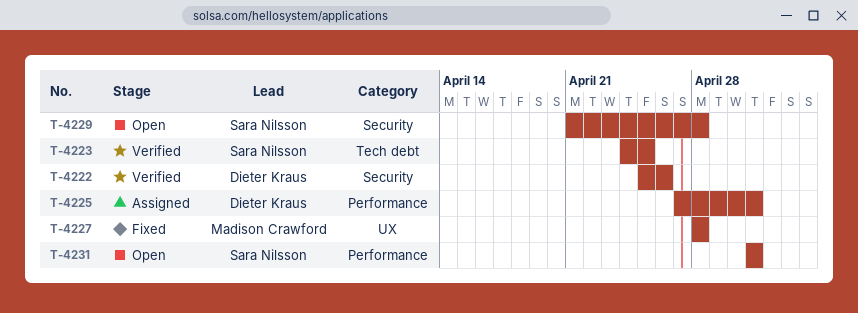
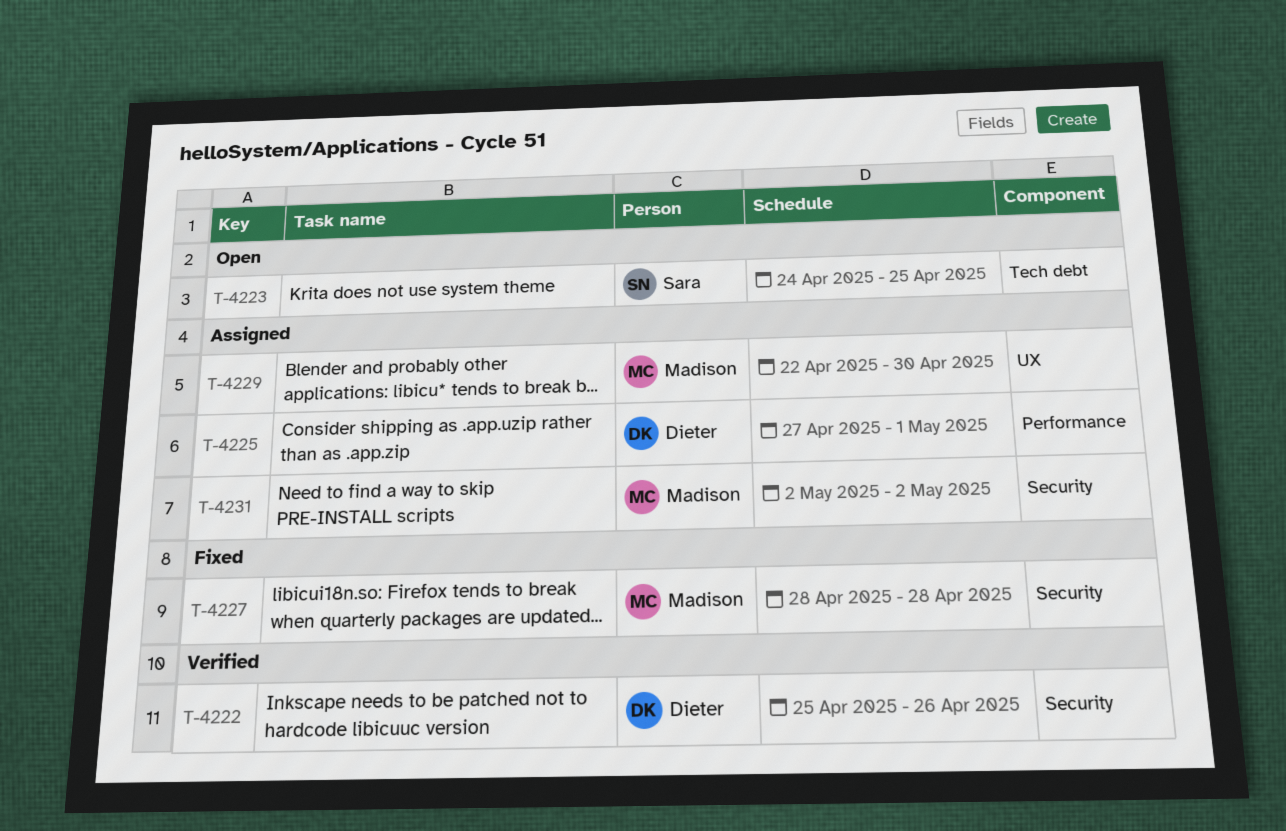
T-4223, status: Verified -> Open
T-4227, label: UX -> Security
T-4229, status: Open -> Assigned
T-4229, owner: Sara Nilsson -> Madison Crawford
T-4229, label: Security -> UX
T-4229, start: Apr 21 -> Apr 22
T-4229, due: Apr 28 -> Apr 30
T-4231, status: Open -> Assigned
T-4231, owner: Sara Nilsson -> Madison Crawford
T-4231, label: Performance -> Security
T-4231, start: May 1 -> May 2
T-4231, due: May 1 -> May 2

